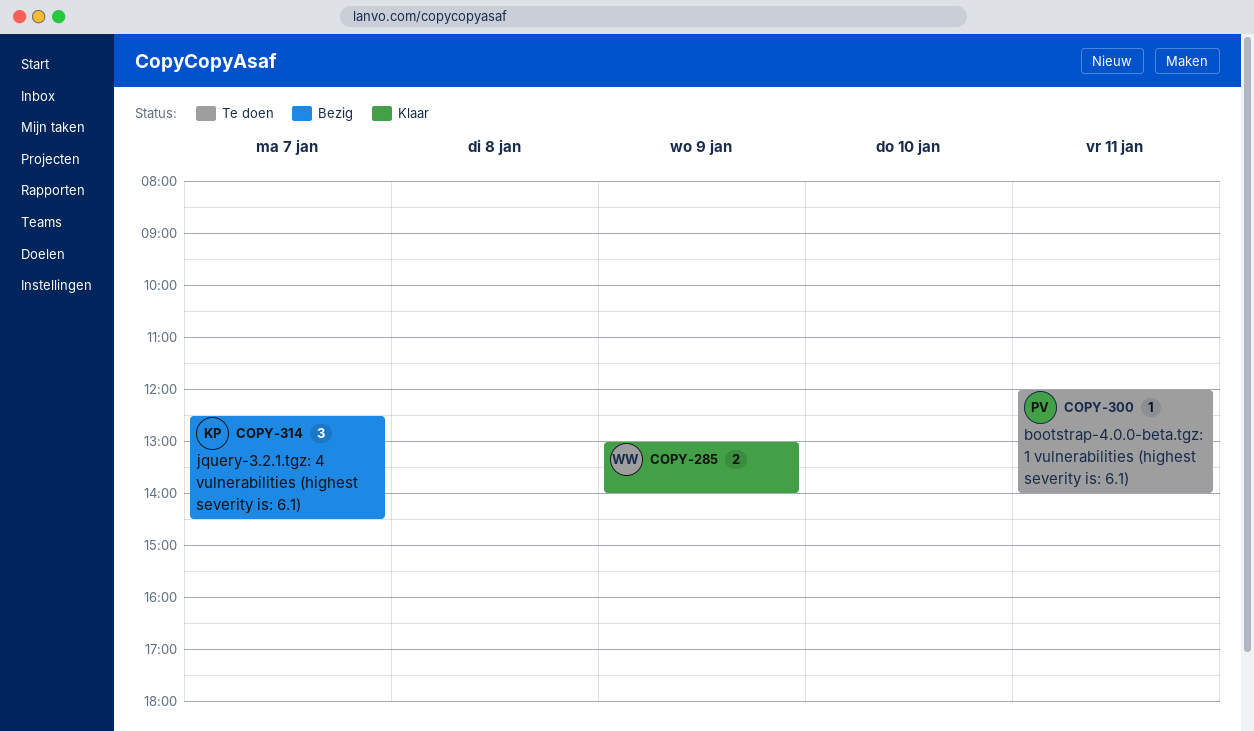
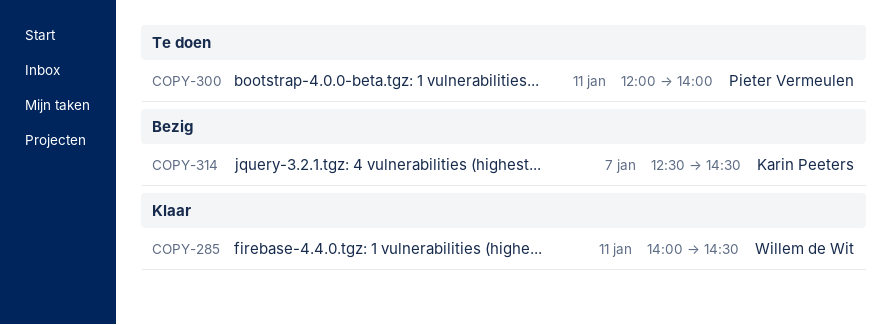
COPY-285, day: Jan 9 -> Jan 11
COPY-285, begins: 13:00 -> 14:00
COPY-285, ends: 14:00 -> 14:30

